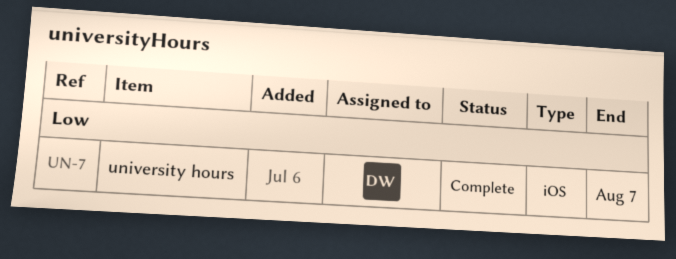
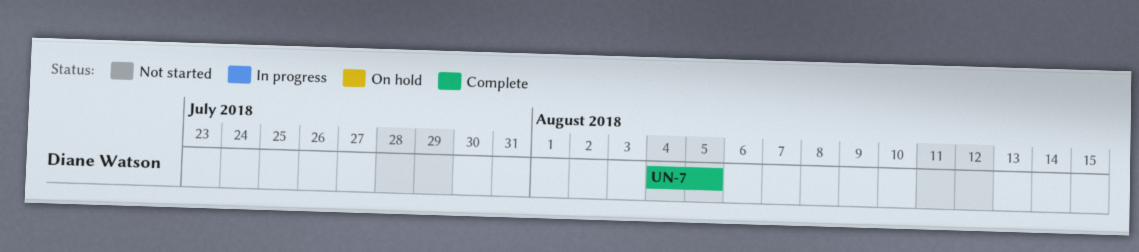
UN-7, due: Aug 7 -> Aug 5

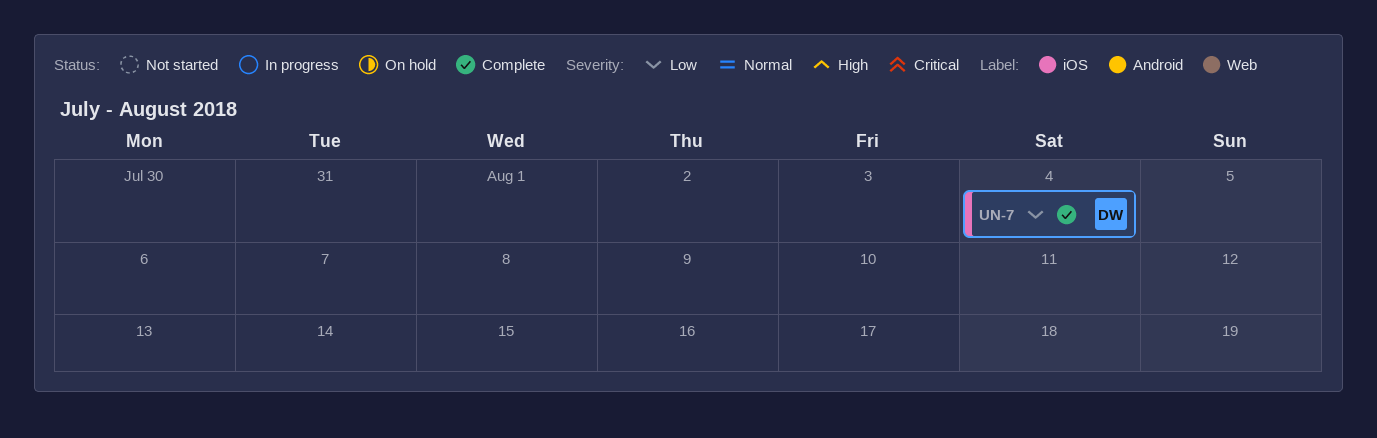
UN-7, due: Aug 5 -> Aug 4

